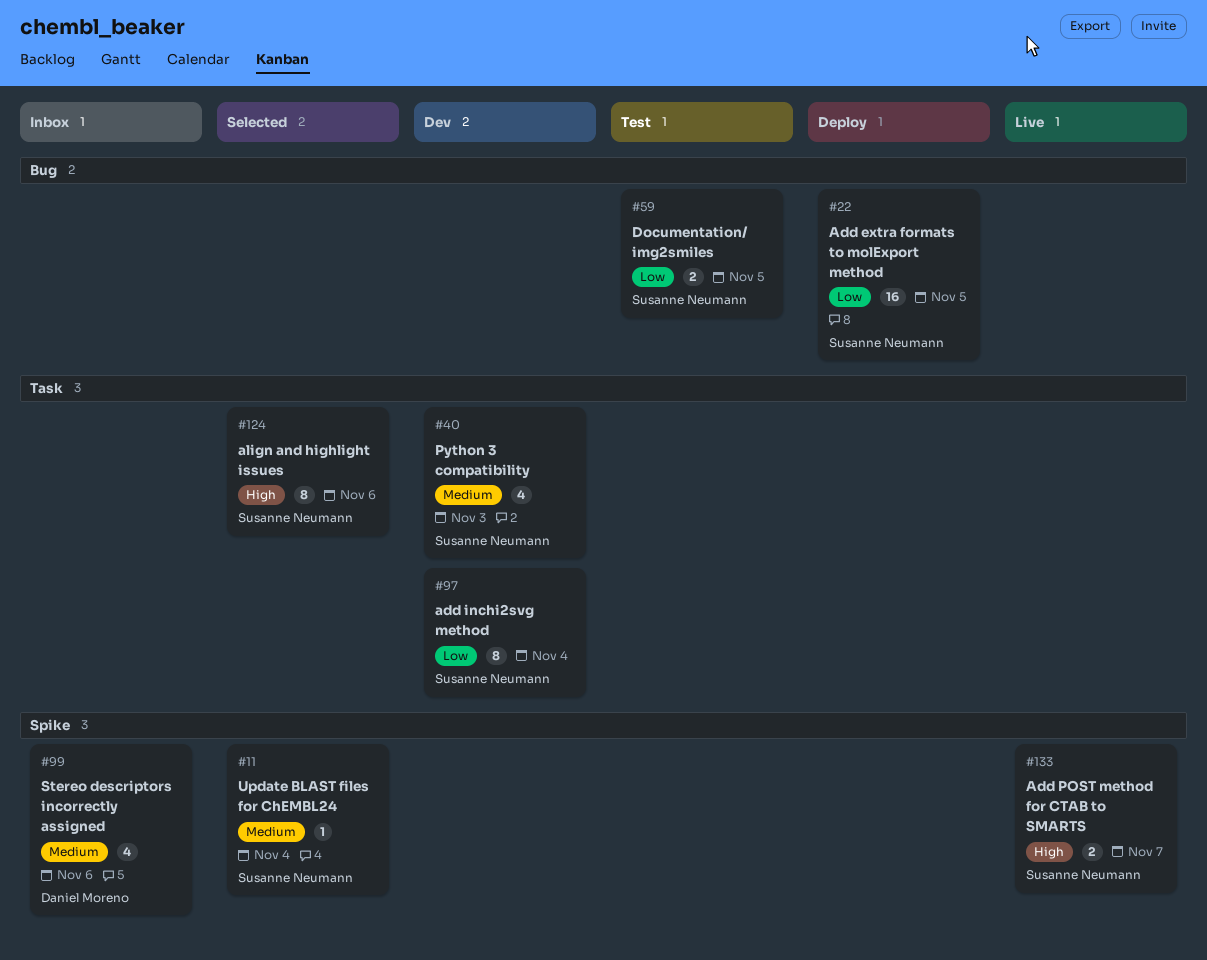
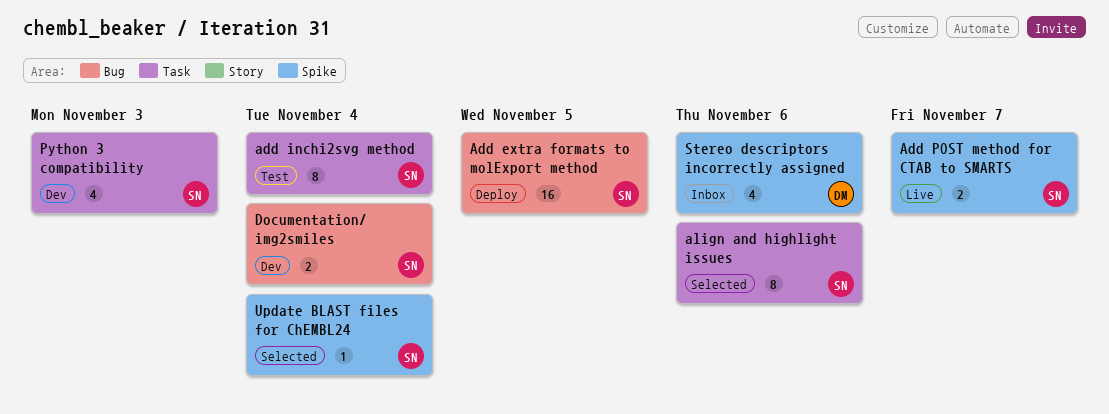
add inchi2svg method, status: Dev -> Test
Documentation/ img2smiles, status: Test -> Dev
Documentation/ img2smiles, due: Nov 5 -> Nov 4

